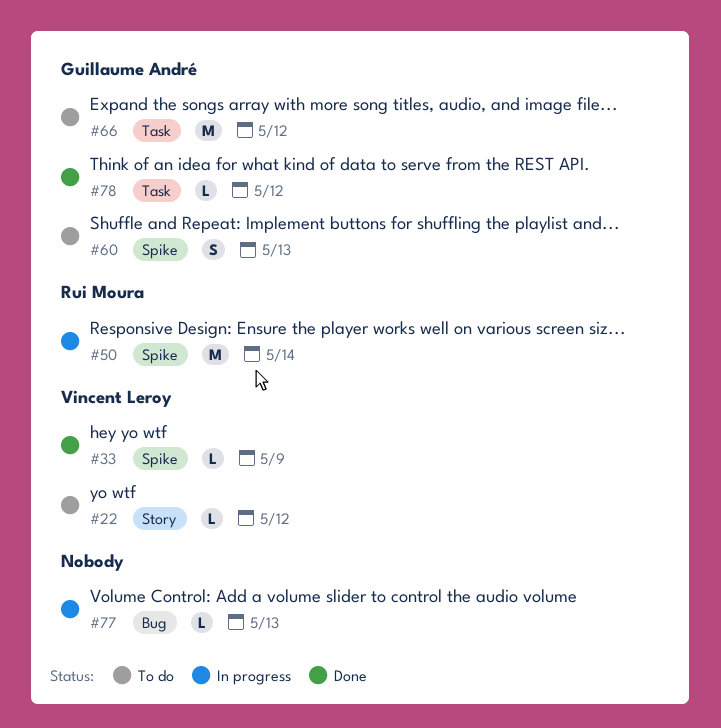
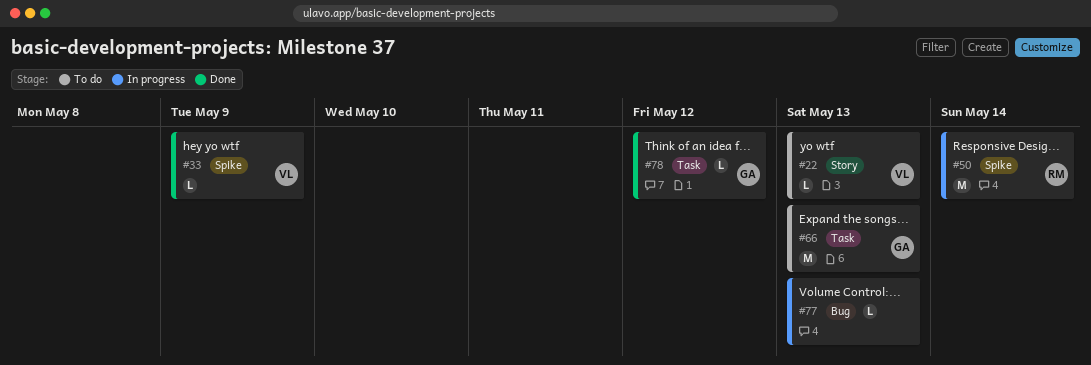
#22, due: May 12 -> May 13
#60: present -> none
#66, due: May 12 -> May 13

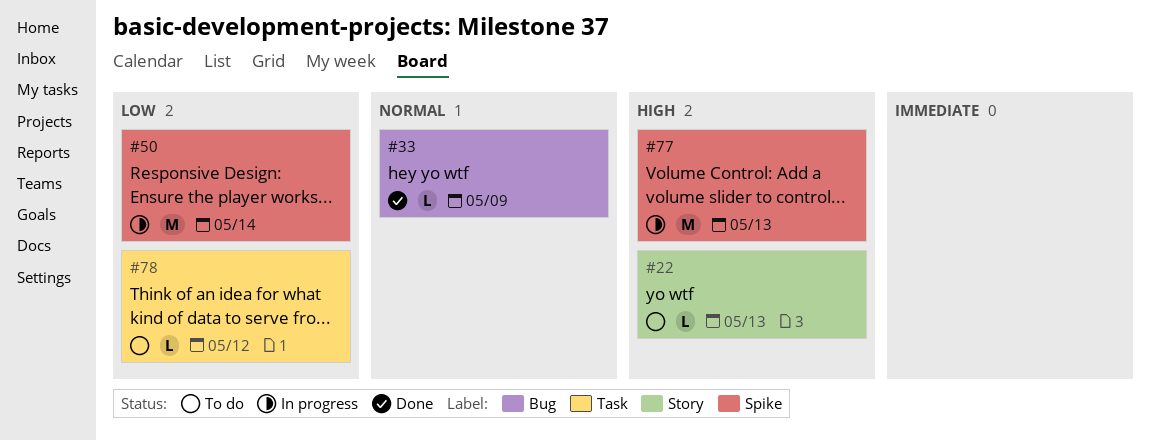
#33, label: Spike -> Bug
#66: present -> none
#77, label: Bug -> Spike
#77, estimate: L -> M
#78, status: Done -> To do

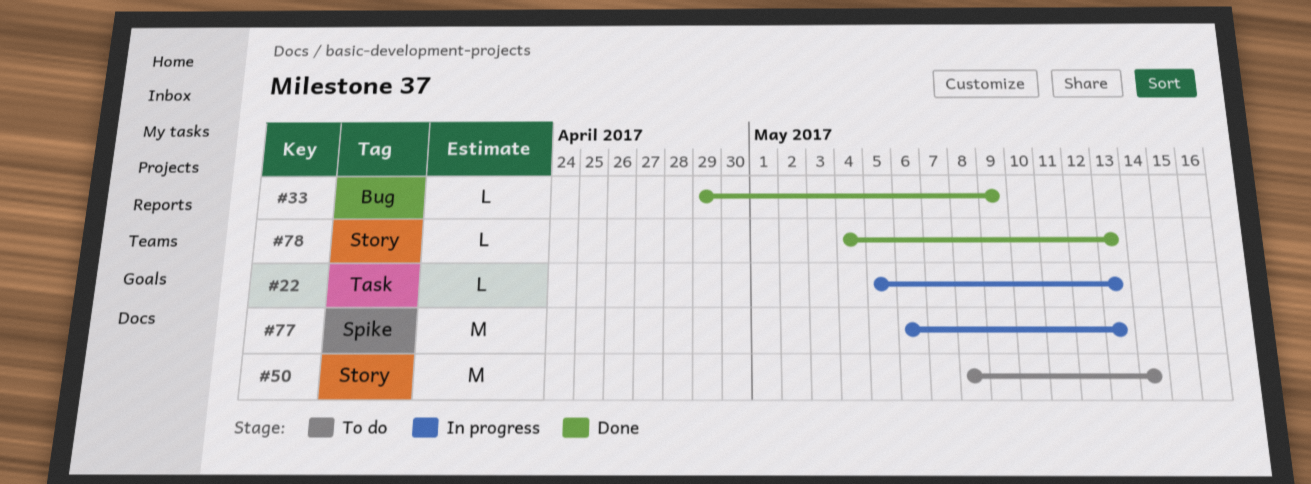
#22, status: To do -> In progress
#22, label: Story -> Task
#50, status: In progress -> To do
#50, label: Spike -> Story
#78, status: To do -> Done
#78, label: Task -> Story
#78, due: May 12 -> May 13

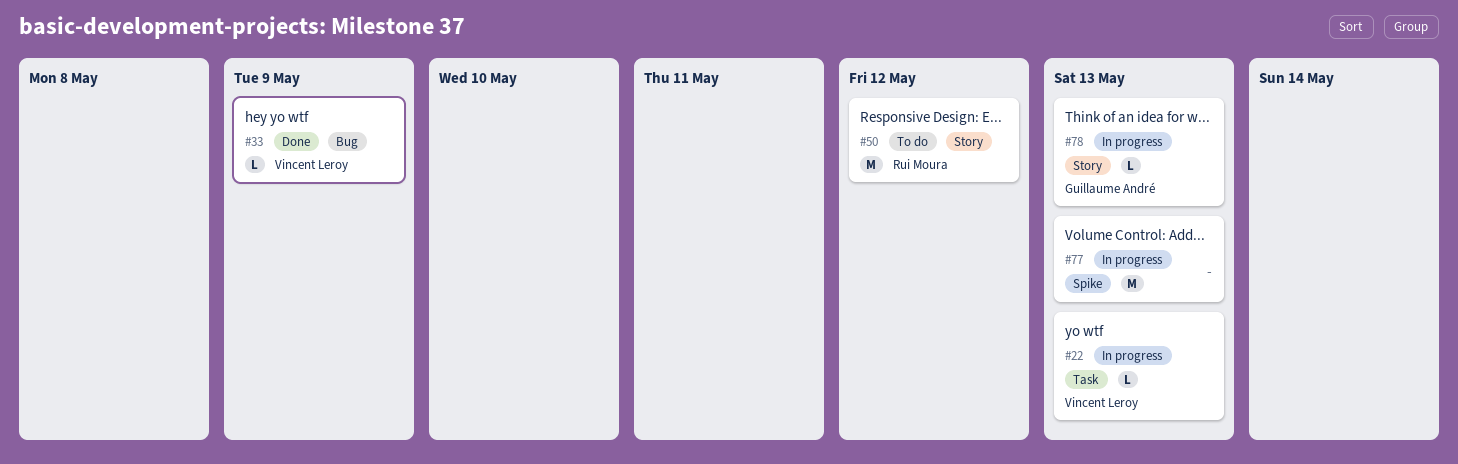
#50, due: May 14 -> May 12
#78, status: Done -> In progress

